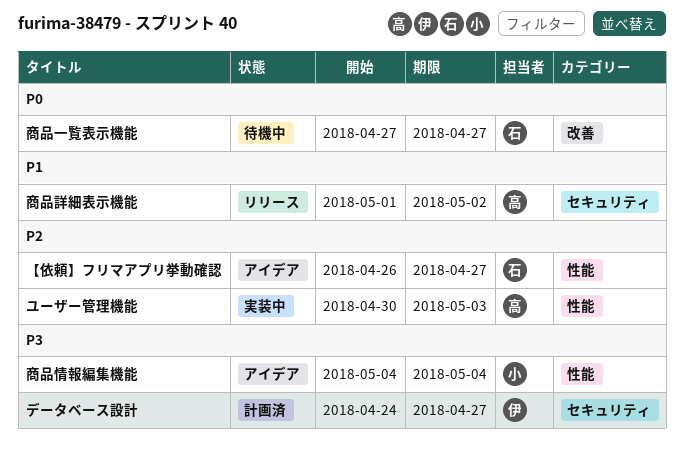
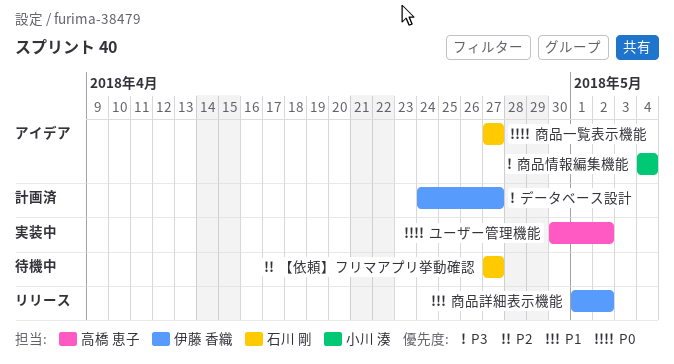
【依頼】フリマアプリ挙動確認, status: アイデア -> 待機中
【依頼】フリマアプリ挙動確認, start: Apr 26 -> Apr 27
ユーザー管理機能, priority: P2 -> P0
ユーザー管理機能, due: May 3 -> May 2
商品一覧表示機能, status: 待機中 -> アイデア
商品詳細表示機能, owner: 高橋 恵子 -> 伊藤 香織

